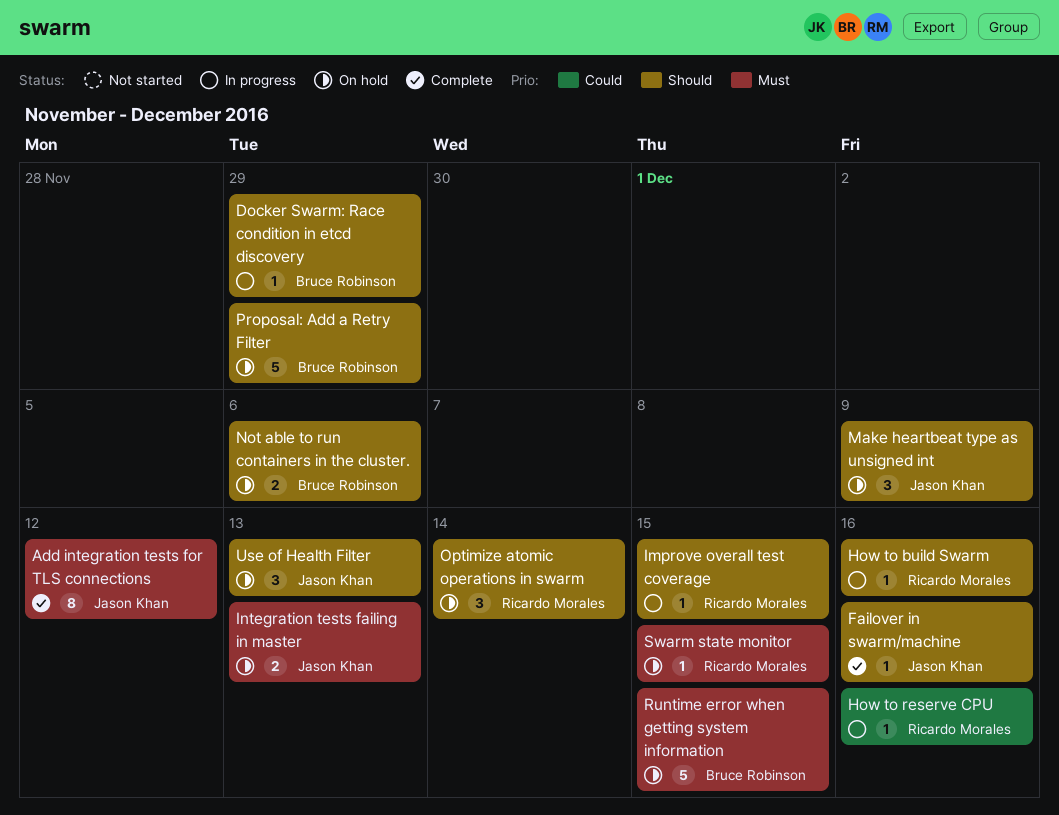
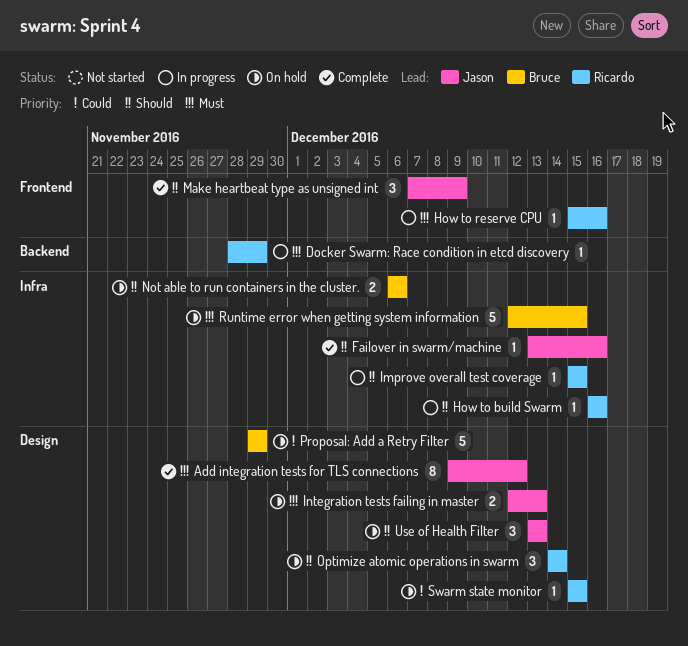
Docker Swarm: Race condition in etcd discovery, owner: Bruce Robinson -> Ricardo Morales
Docker Swarm: Race condition in etcd discovery, priority: Should -> Must
How to reserve CPU, priority: Could -> Must
Make heartbeat type as unsigned int, status: On hold -> Complete
Proposal: Add a Retry Filter, priority: Should -> Could
Swarm state monitor, priority: Must -> Could

